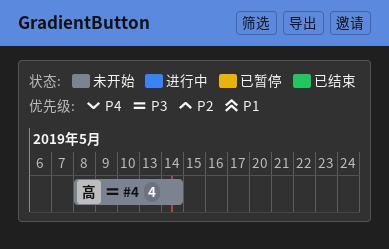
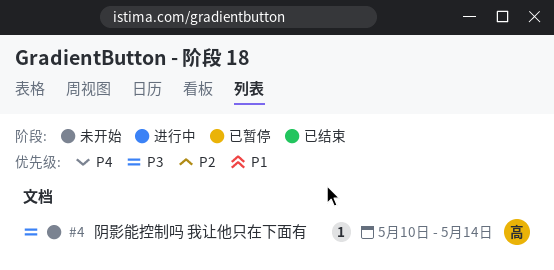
#4, estimate: 4 -> 1
#4, start: May 8 -> May 10

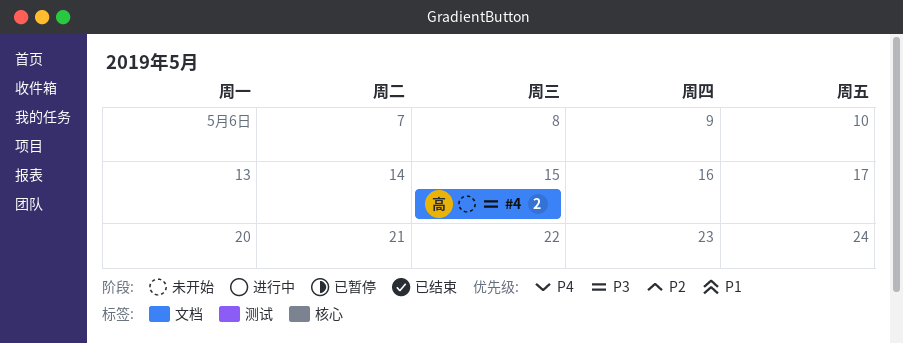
#4, estimate: 1 -> 2
#4, start: May 10 -> May 15
#4, due: May 14 -> May 15

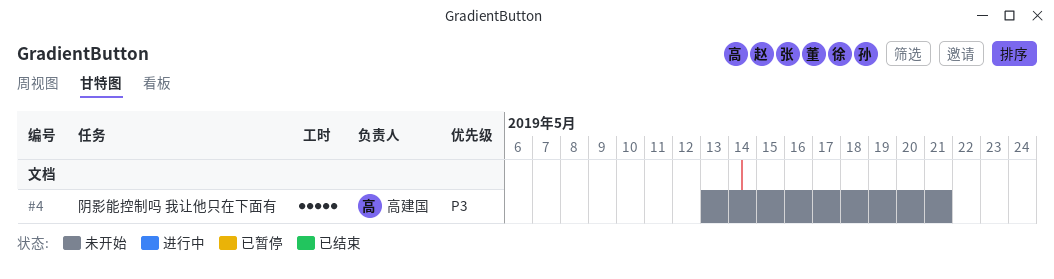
#4, estimate: 2 -> 5
#4, start: May 15 -> May 13
#4, due: May 15 -> May 21

